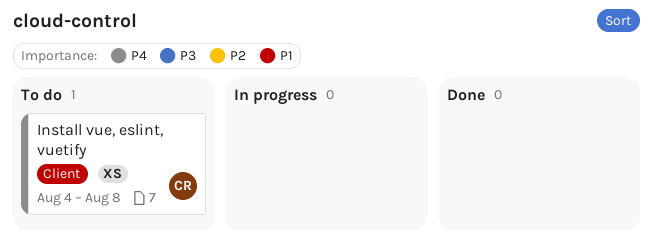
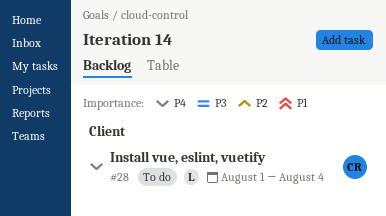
Install vue, eslint, vuetify, estimate: XS -> L
Install vue, eslint, vuetify, start: Aug 4 -> Aug 1
Install vue, eslint, vuetify, due: Aug 8 -> Aug 4

